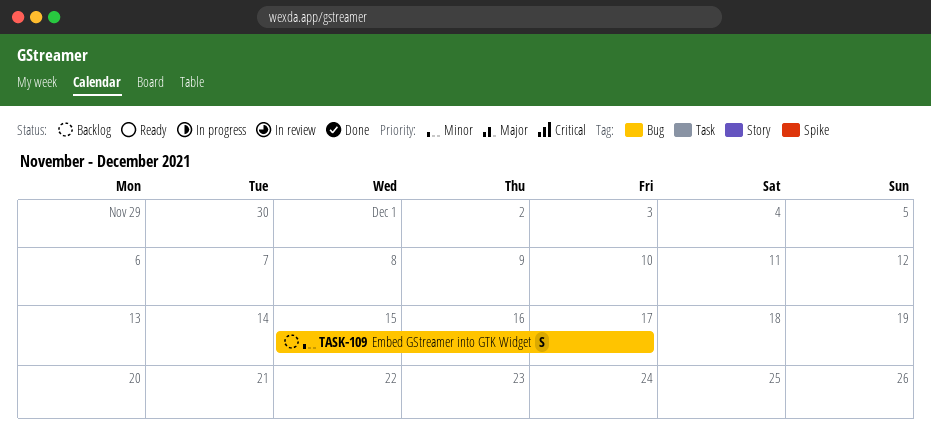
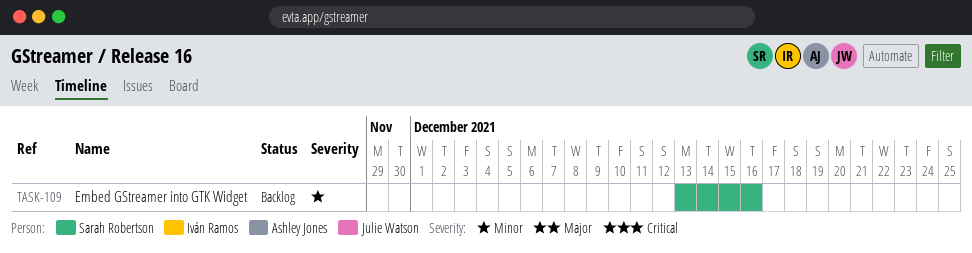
TASK-109, start: Dec 15 -> Dec 13
TASK-109, due: Dec 17 -> Dec 16

